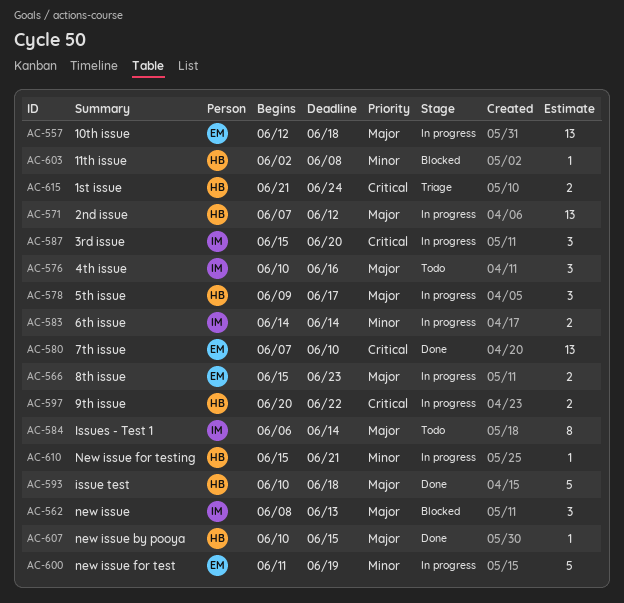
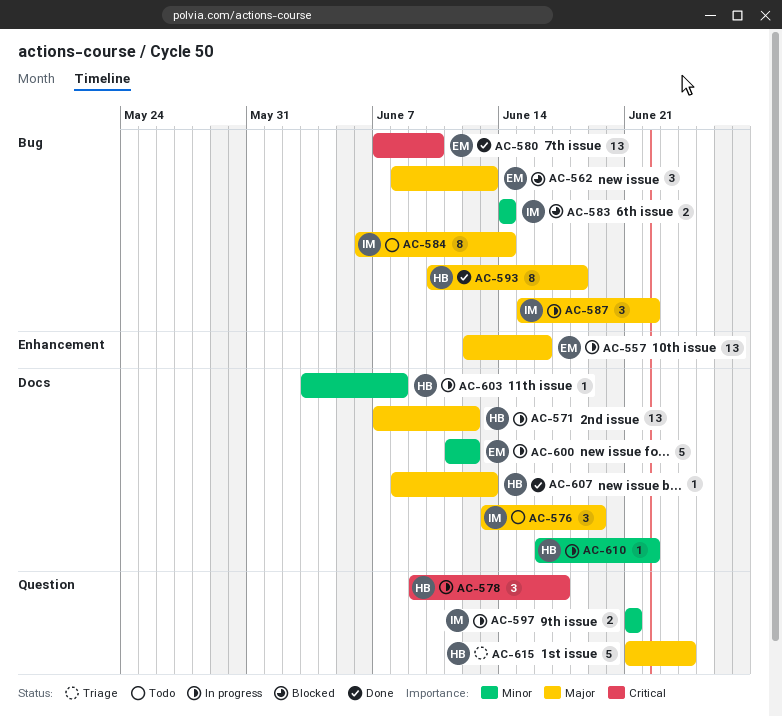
AC-557, due: Jun 18 -> Jun 16
AC-562, owner: IM -> EM
AC-566: present -> none
AC-576, start: Jun 10 -> Jun 13
AC-576, due: Jun 16 -> Jun 19
AC-578, priority: Major -> Critical
AC-583, status: In progress -> Blocked
AC-587, priority: Critical -> Major
AC-587, due: Jun 20 -> Jun 22
AC-593, estimate: 5 -> 8
AC-597, owner: HB -> IM
AC-597, priority: Critical -> Minor
AC-597, start: Jun 20 -> Jun 21
AC-597, due: Jun 22 -> Jun 21
AC-600, due: Jun 19 -> Jun 12
AC-603, status: Blocked -> In progress
AC-603, start: Jun 2 -> Jun 3
AC-607, start: Jun 10 -> Jun 8
AC-607, due: Jun 15 -> Jun 13
AC-610, start: Jun 15 -> Jun 16
AC-610, due: Jun 21 -> Jun 22
AC-615, priority: Critical -> Major
AC-615, estimate: 2 -> 5

